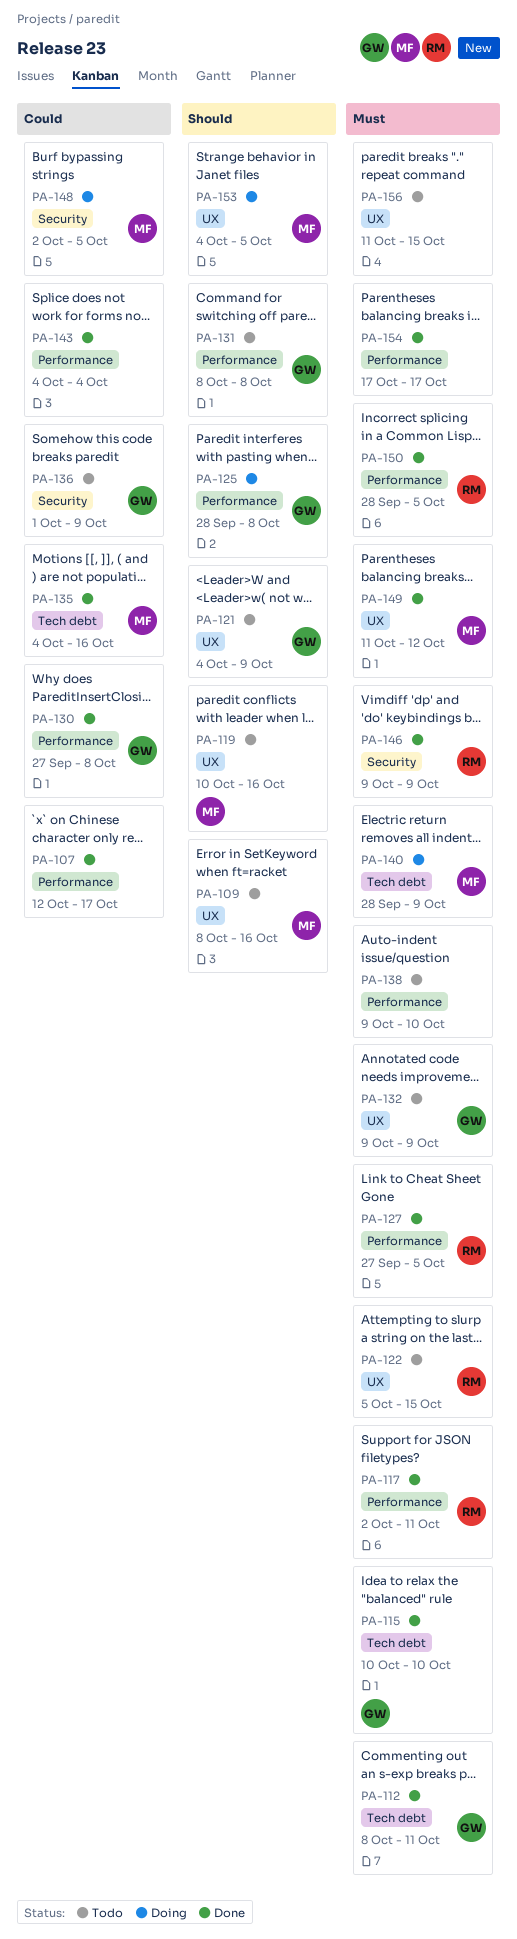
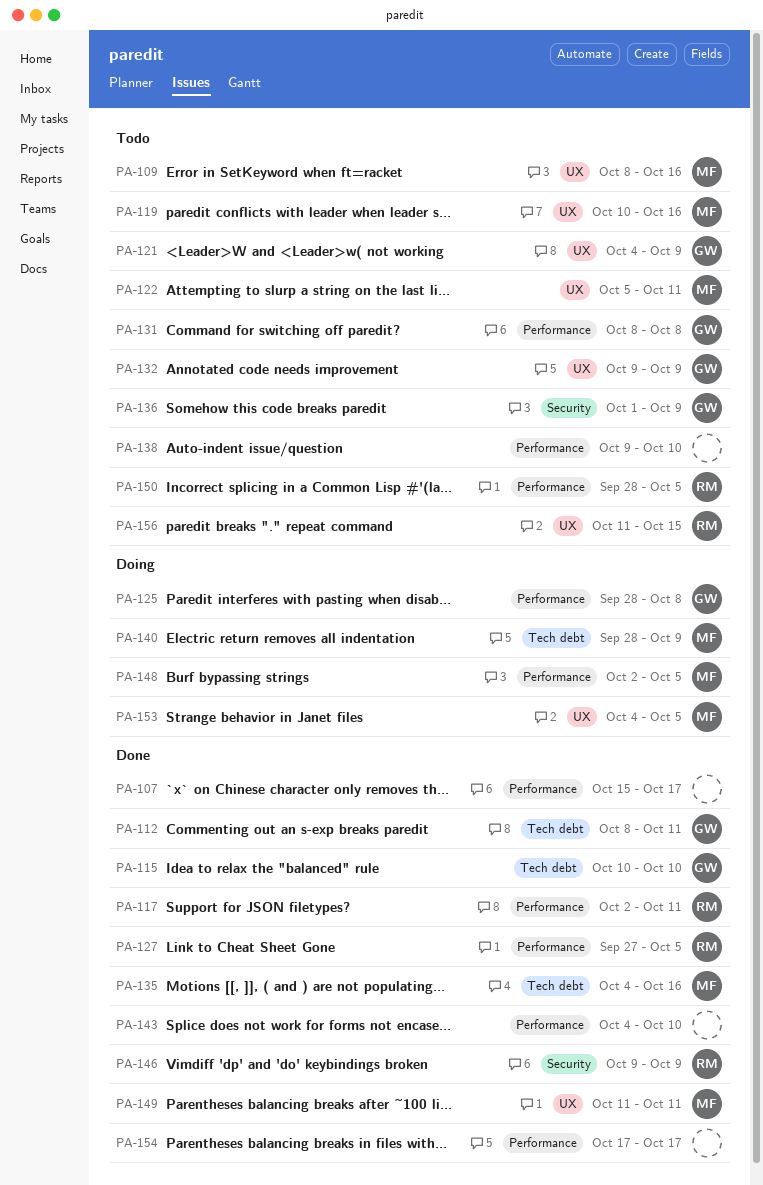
PA-107, start: Oct 12 -> Oct 15
PA-122, owner: RM -> MF
PA-122, due: Oct 15 -> Oct 11
PA-130: present -> none
PA-143, due: Oct 4 -> Oct 10
PA-148, label: Security -> Performance
PA-149, due: Oct 12 -> Oct 11
PA-150, status: Done -> Todo
PA-156, owner: none -> RM

